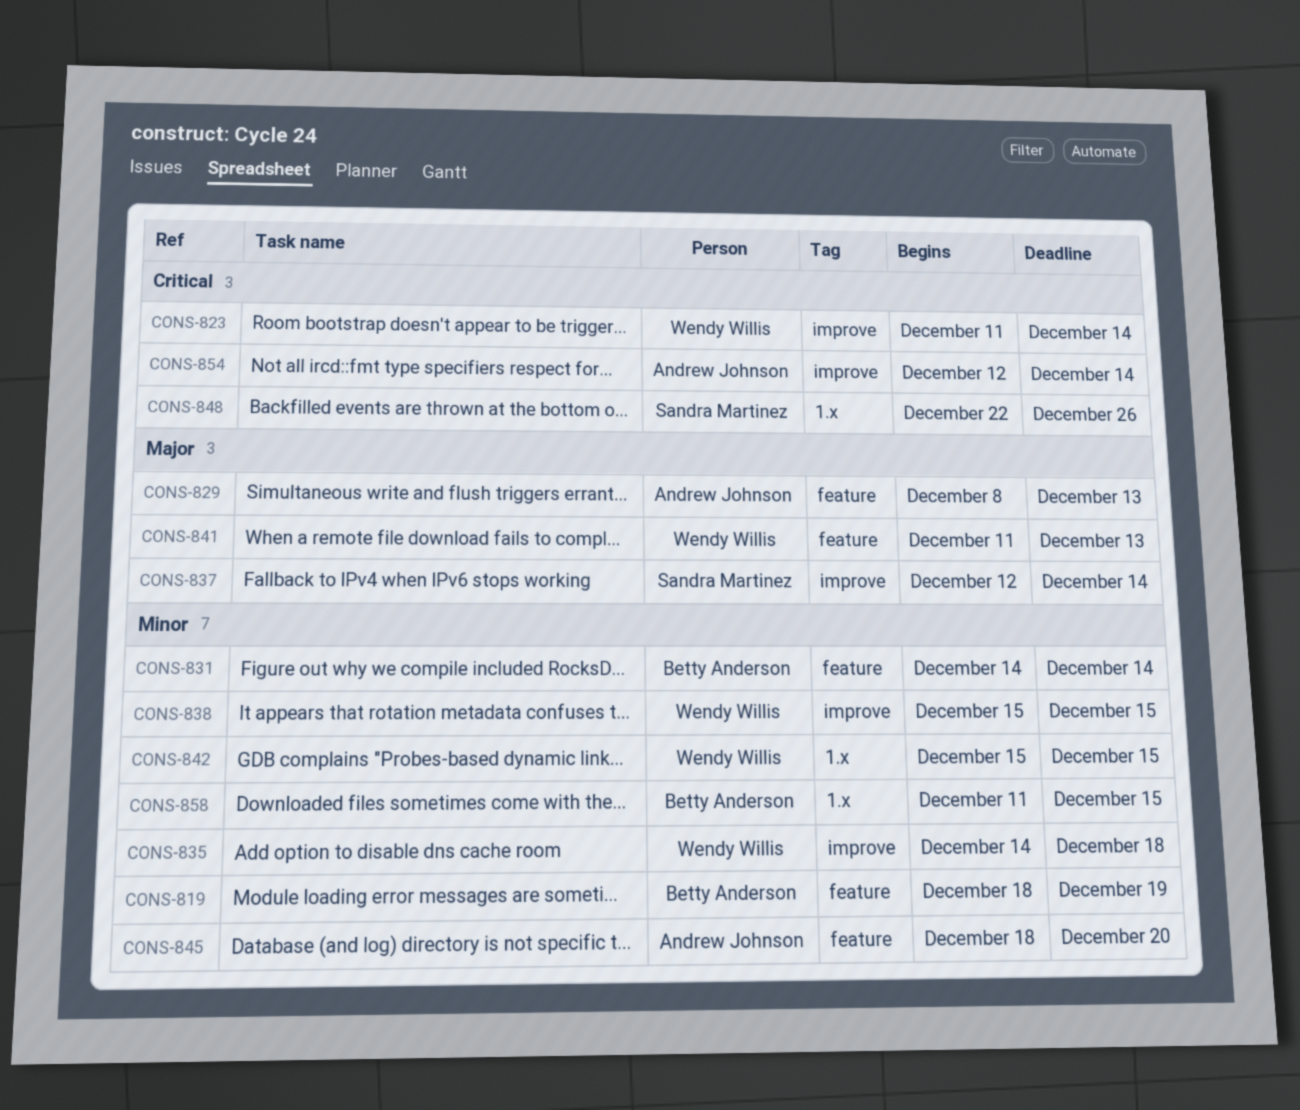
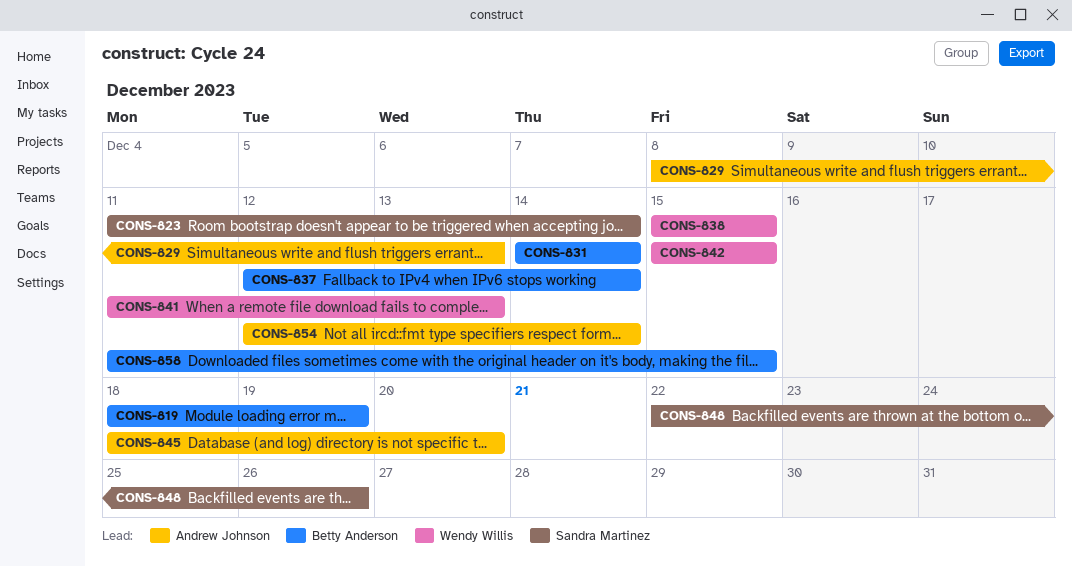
CONS-823, owner: Wendy Willis -> Sandra Martinez
CONS-835: present -> none
CONS-837, owner: Sandra Martinez -> Betty Anderson

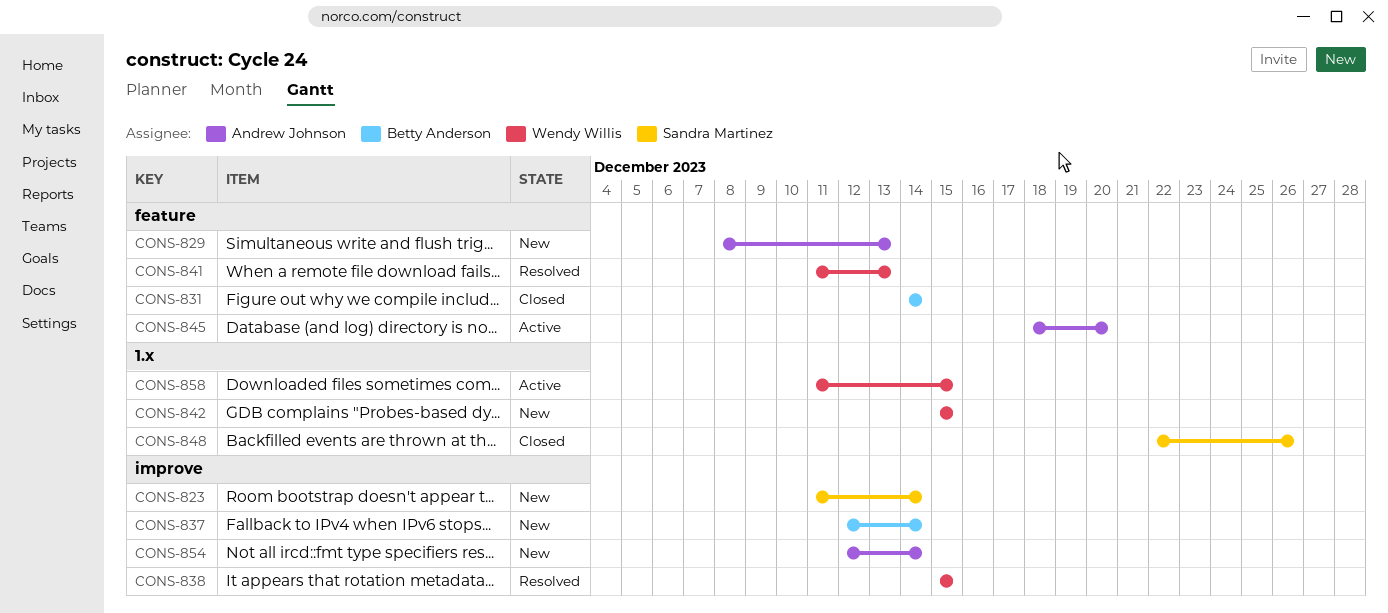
CONS-819: present -> none
CONS-858, owner: Betty Anderson -> Wendy Willis

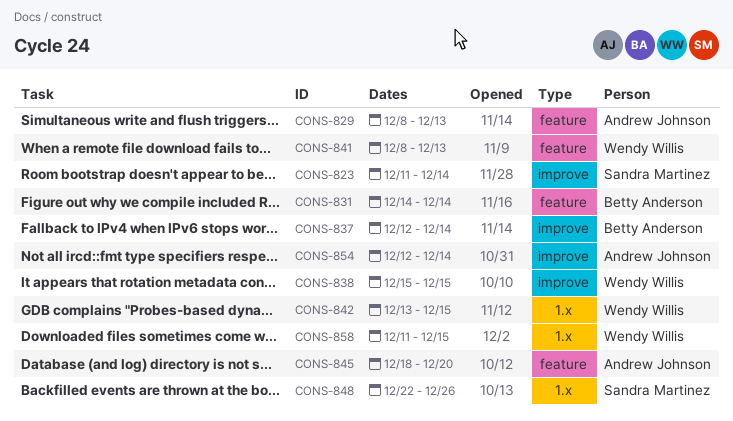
CONS-841, start: Dec 11 -> Dec 8
CONS-842, start: Dec 15 -> Dec 13

